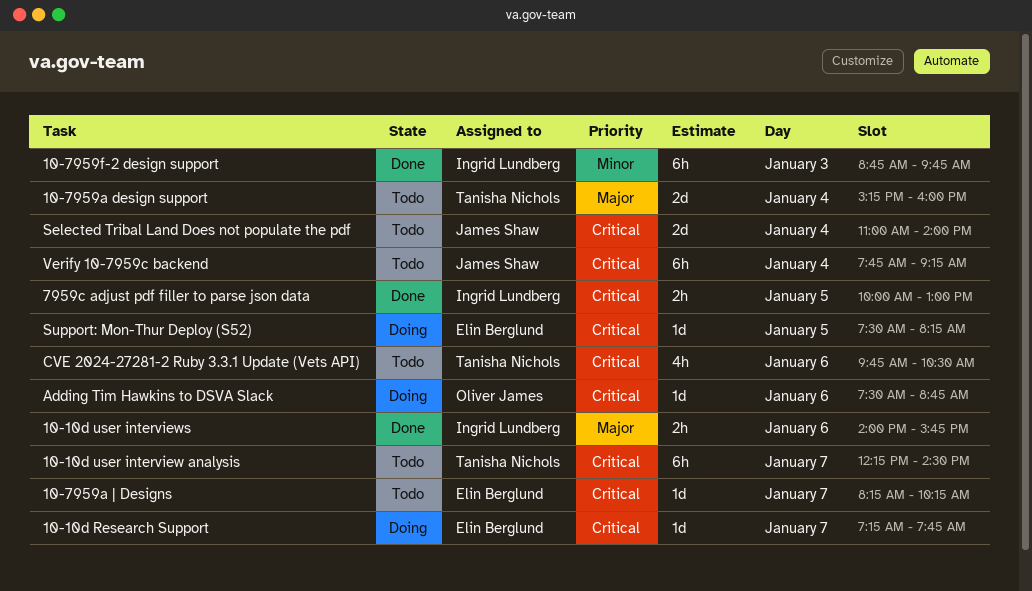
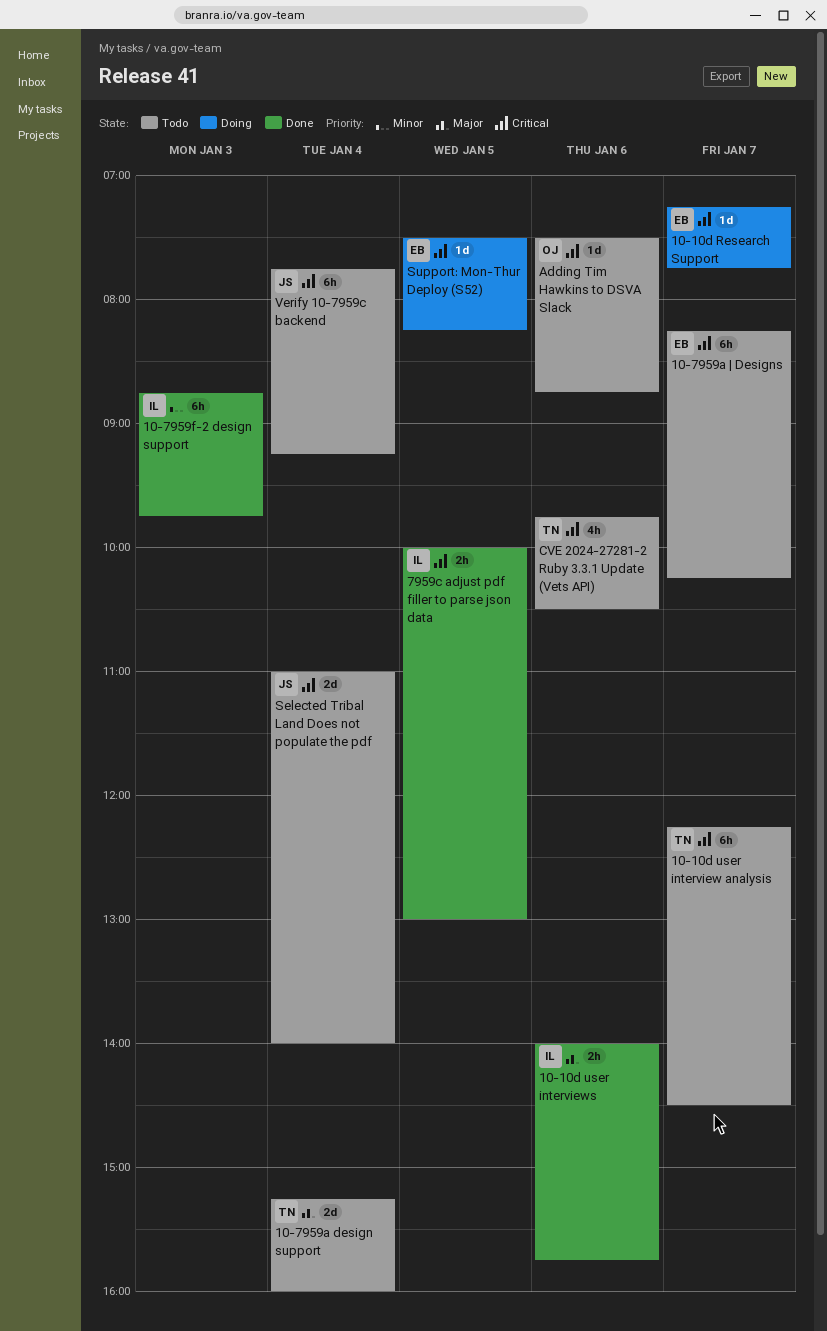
10-7959a | Designs, estimate: 1d -> 6h
Adding Tim Hawkins to DSVA Slack, status: Doing -> Todo

